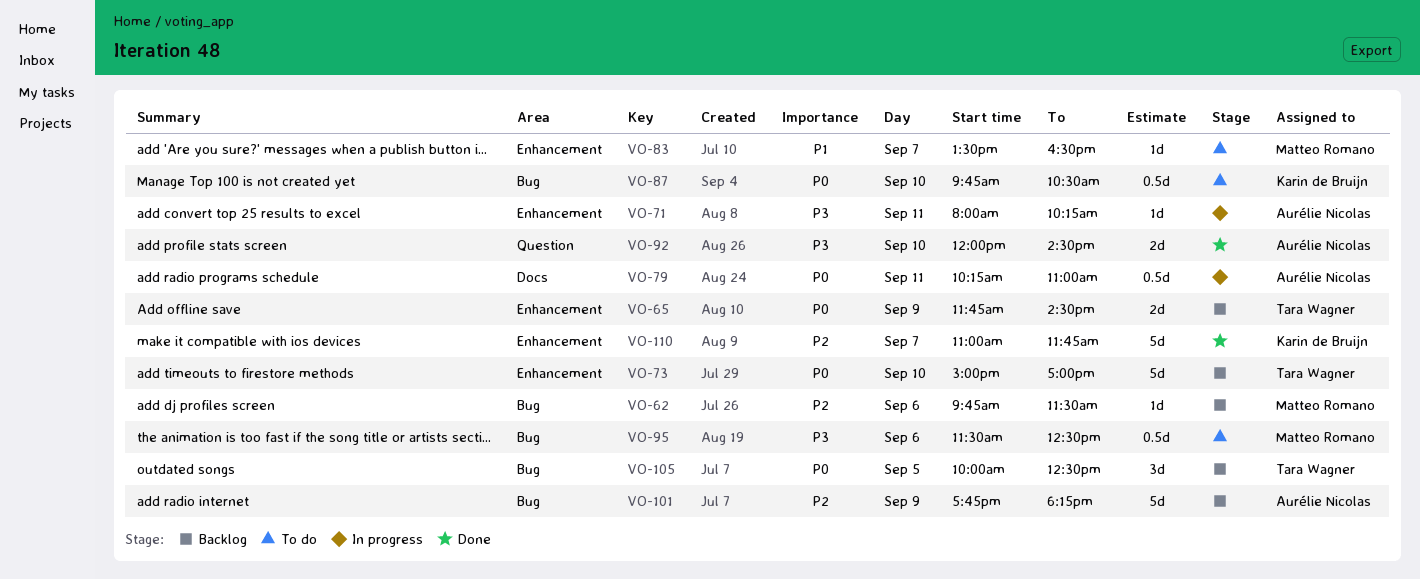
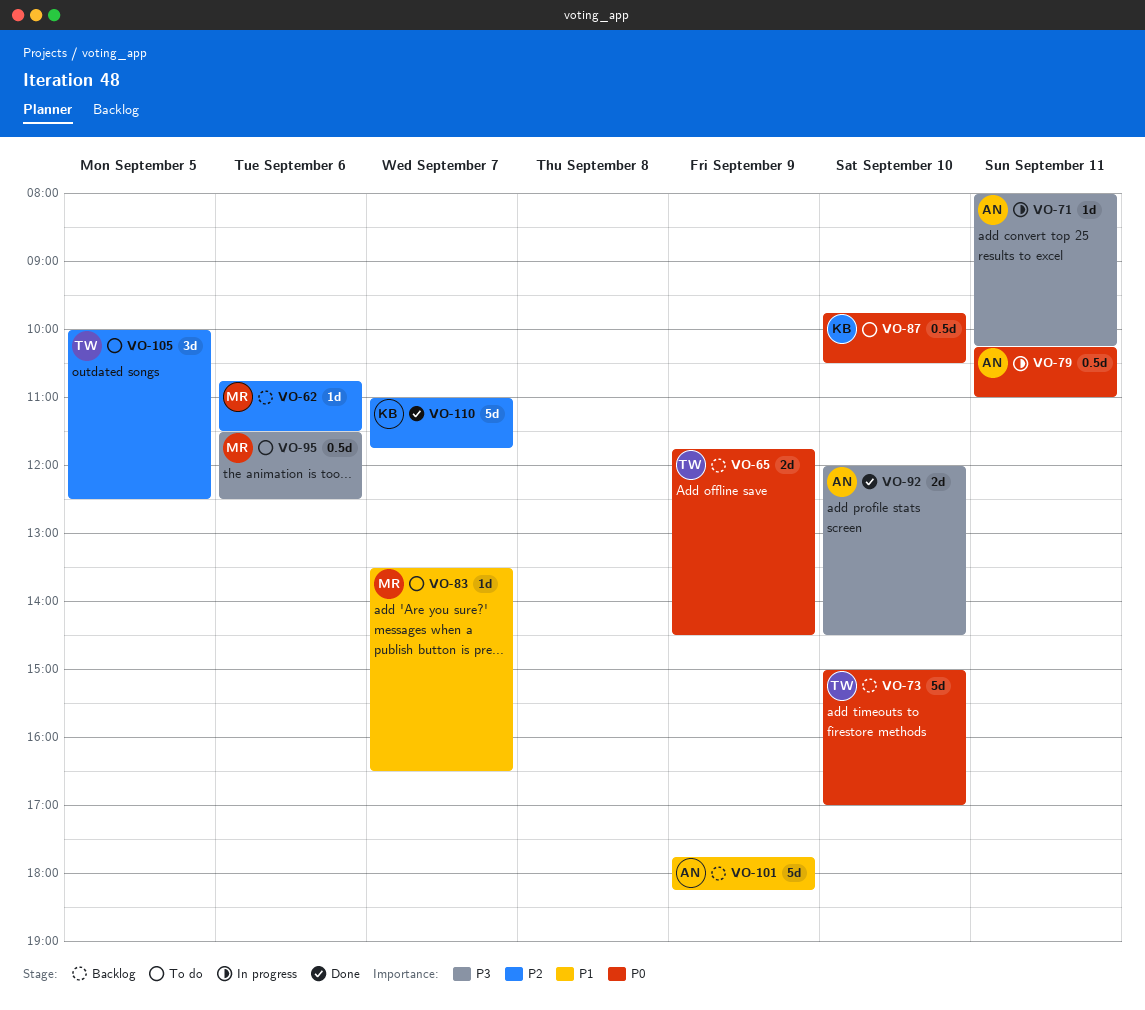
VO-62, begins: 09:45 -> 10:45
VO-101, priority: P2 -> P1
VO-105, status: Backlog -> To do
VO-105, priority: P0 -> P2

